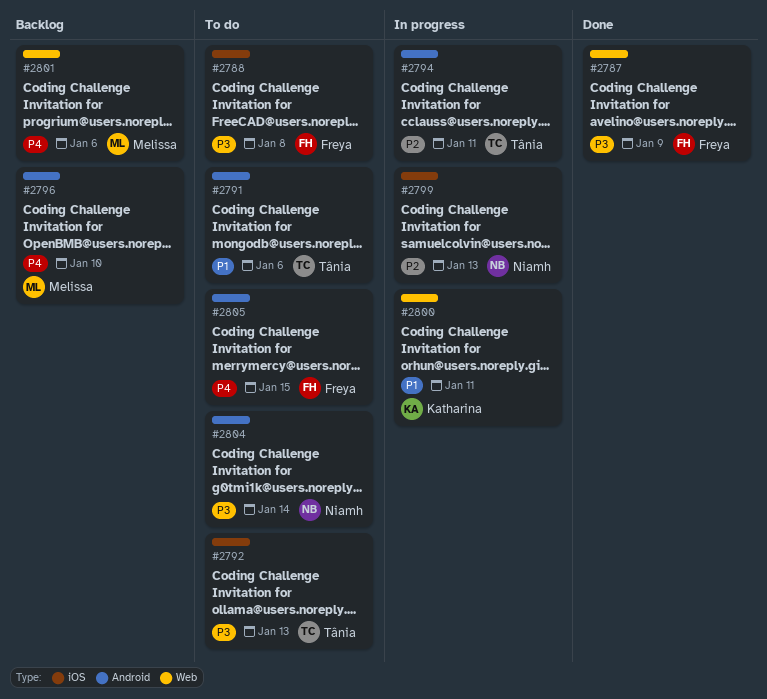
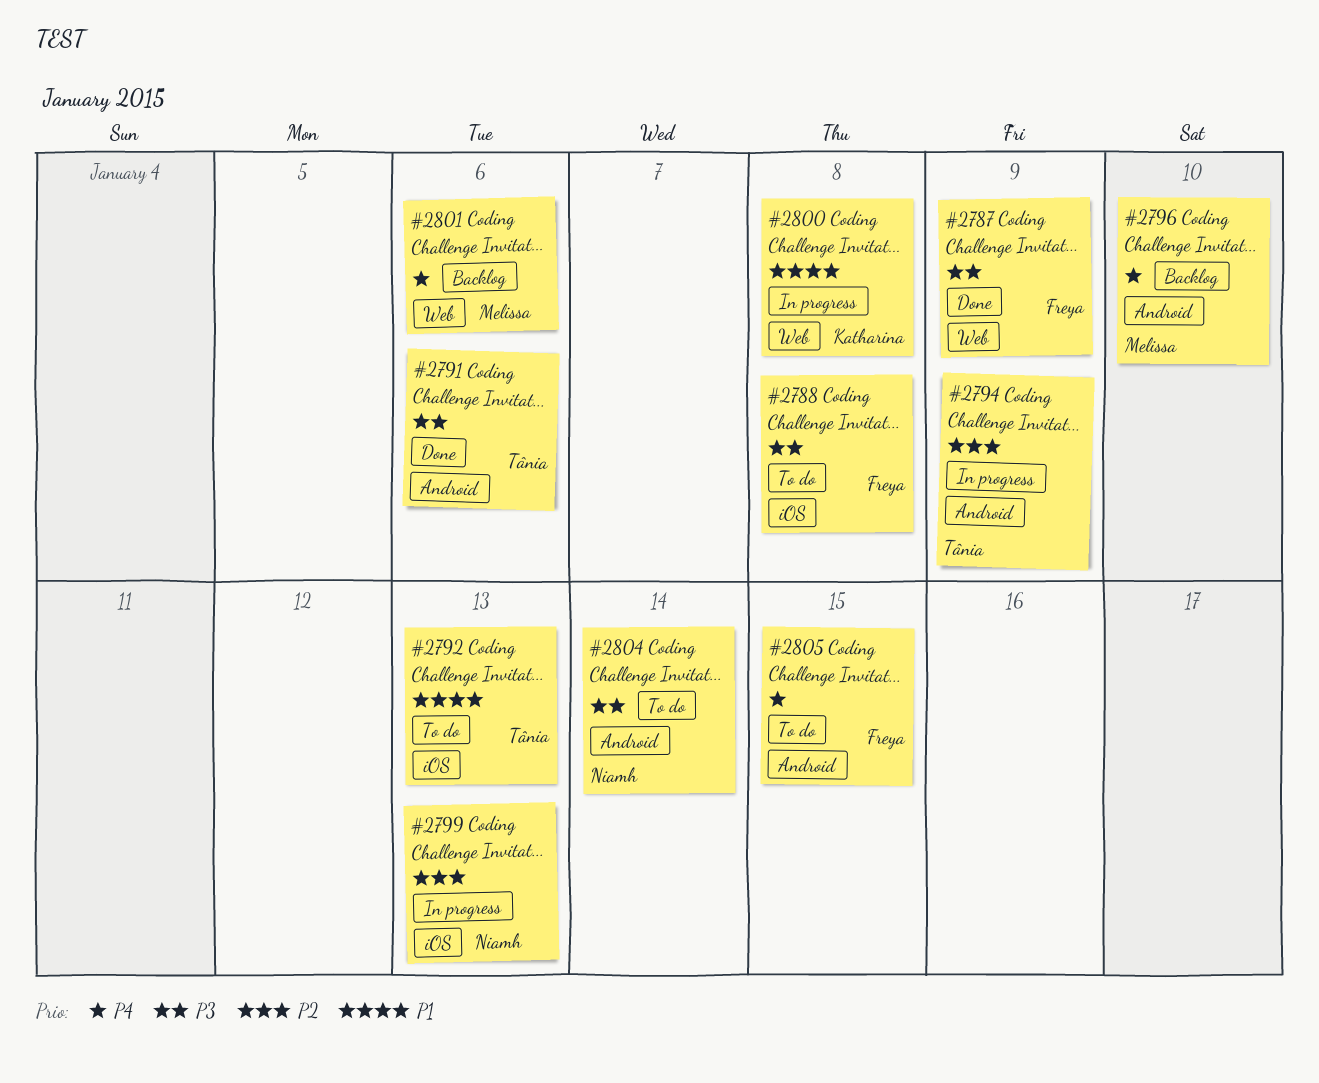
#2791, status: To do -> Done
#2791, priority: P1 -> P3
#2792, priority: P3 -> P1
#2794, due: Jan 11 -> Jan 9
#2800, due: Jan 11 -> Jan 8

